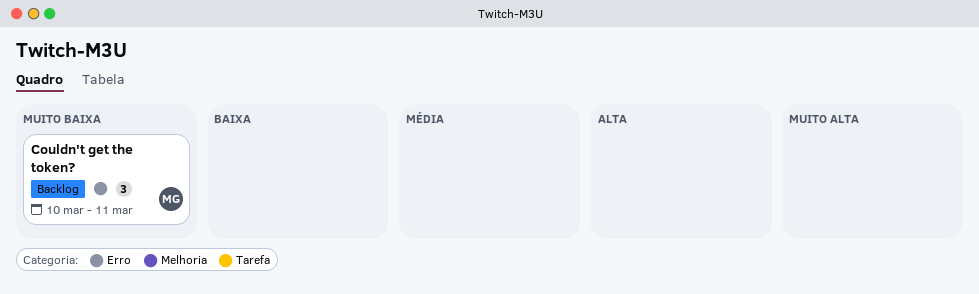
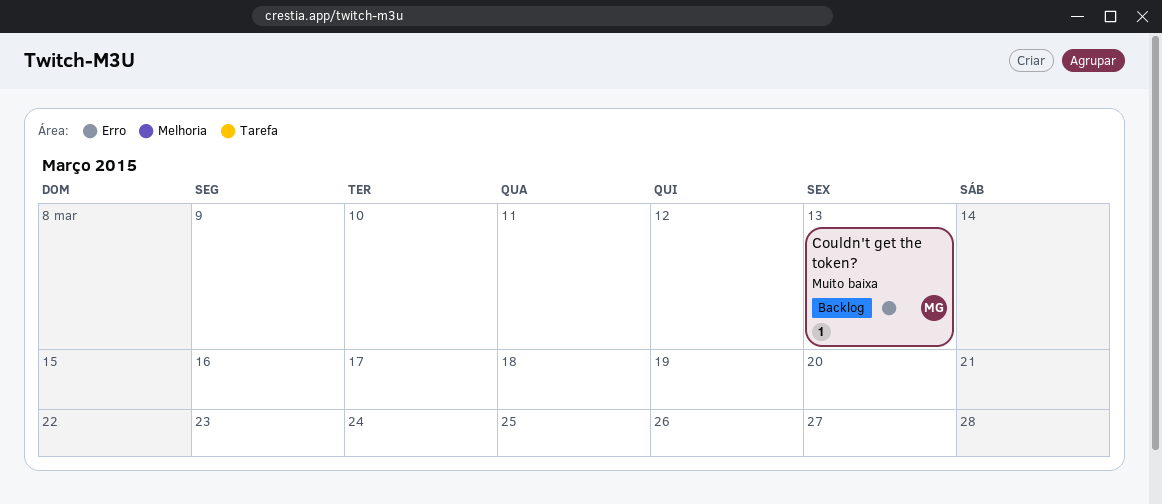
Couldn't get the token?, estimate: 3 -> 1
Couldn't get the token?, due: Mar 11 -> Mar 13

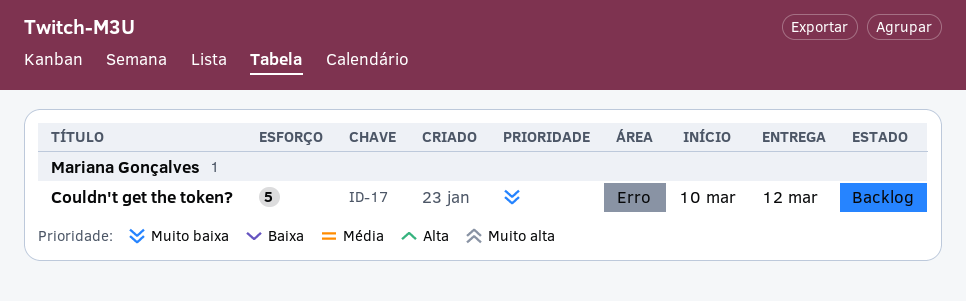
Couldn't get the token?, estimate: 1 -> 5
Couldn't get the token?, due: Mar 13 -> Mar 12

